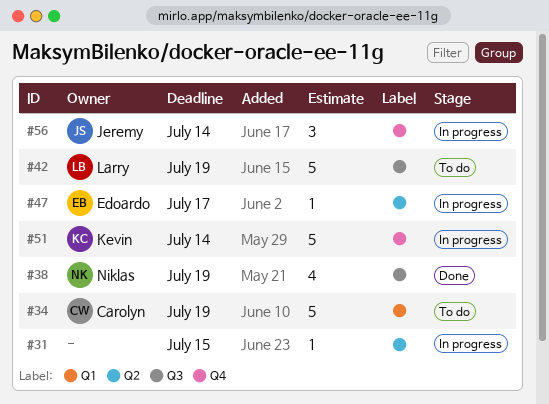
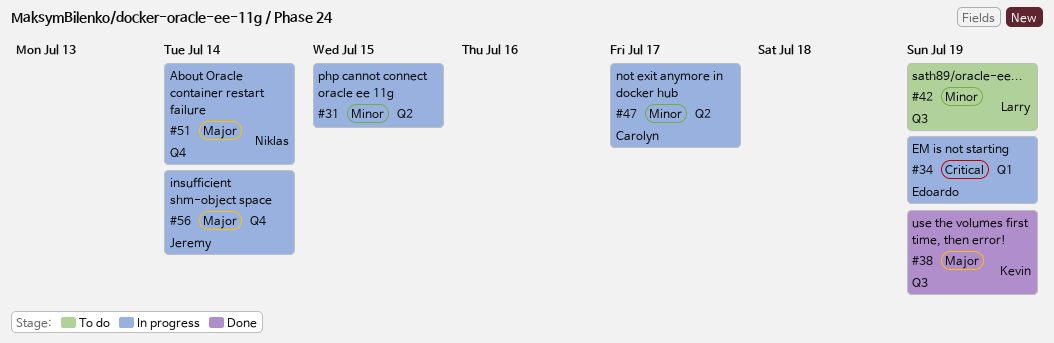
#34, status: To do -> In progress
#34, owner: Carolyn -> Edoardo
#38, owner: Niklas -> Kevin
#47, owner: Edoardo -> Carolyn
#51, owner: Kevin -> Niklas

